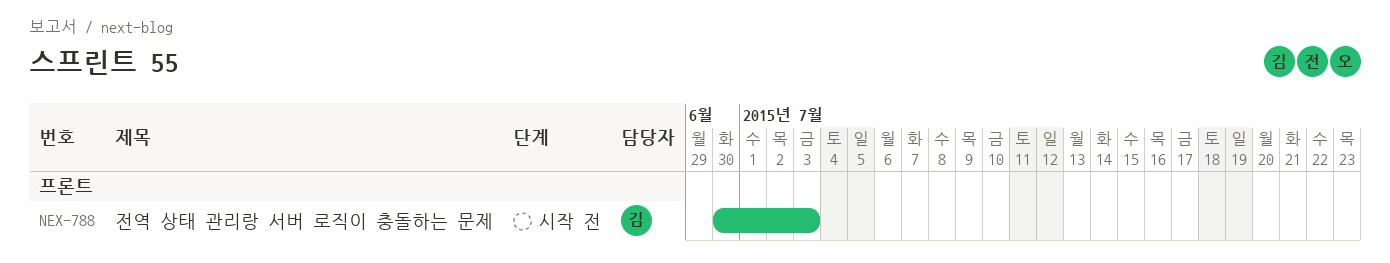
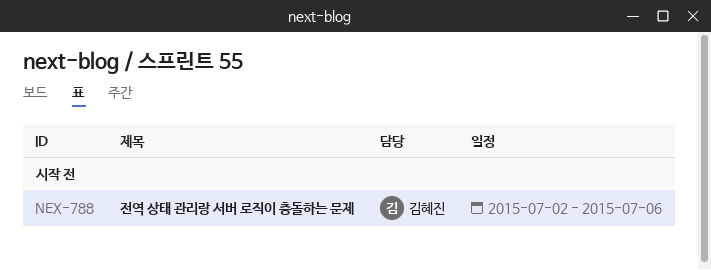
NEX-788, start: Jun 30 -> Jul 2
NEX-788, due: Jul 3 -> Jul 6

